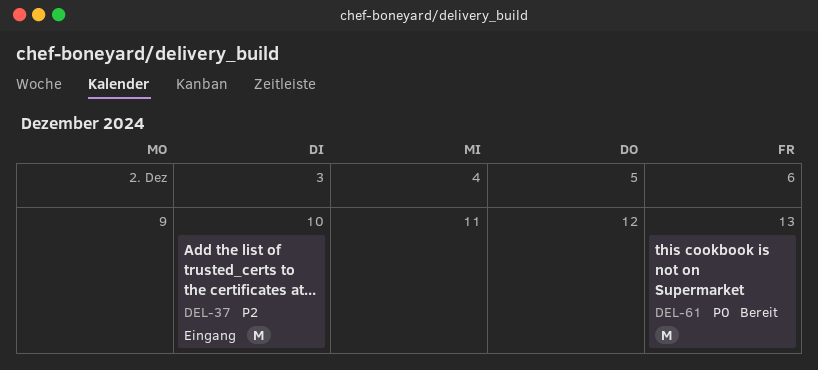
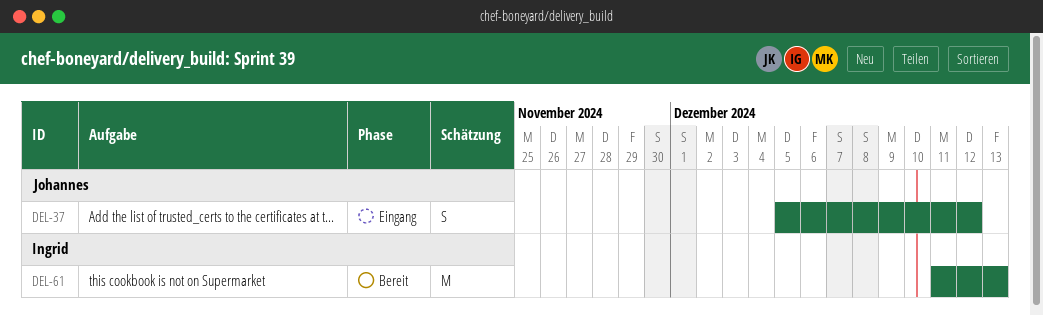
DEL-37, estimate: M -> S
DEL-37, due: Dec 10 -> Dec 12

